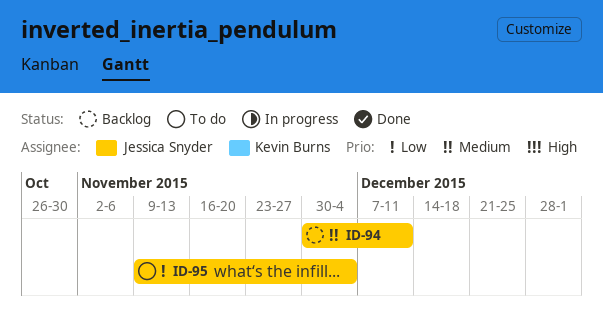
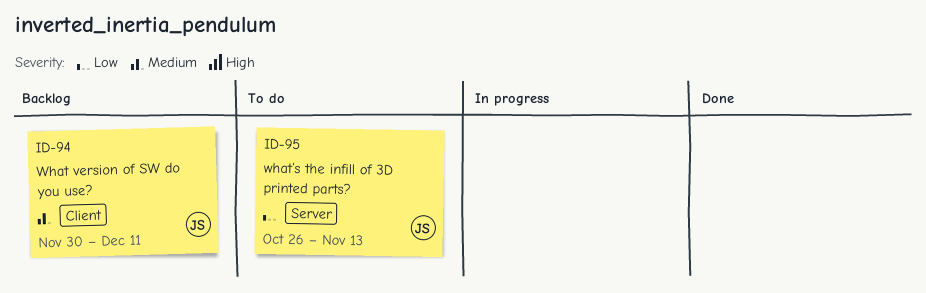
ID-95, start: Nov 9 -> Oct 26
ID-95, due: Dec 4 -> Nov 13

